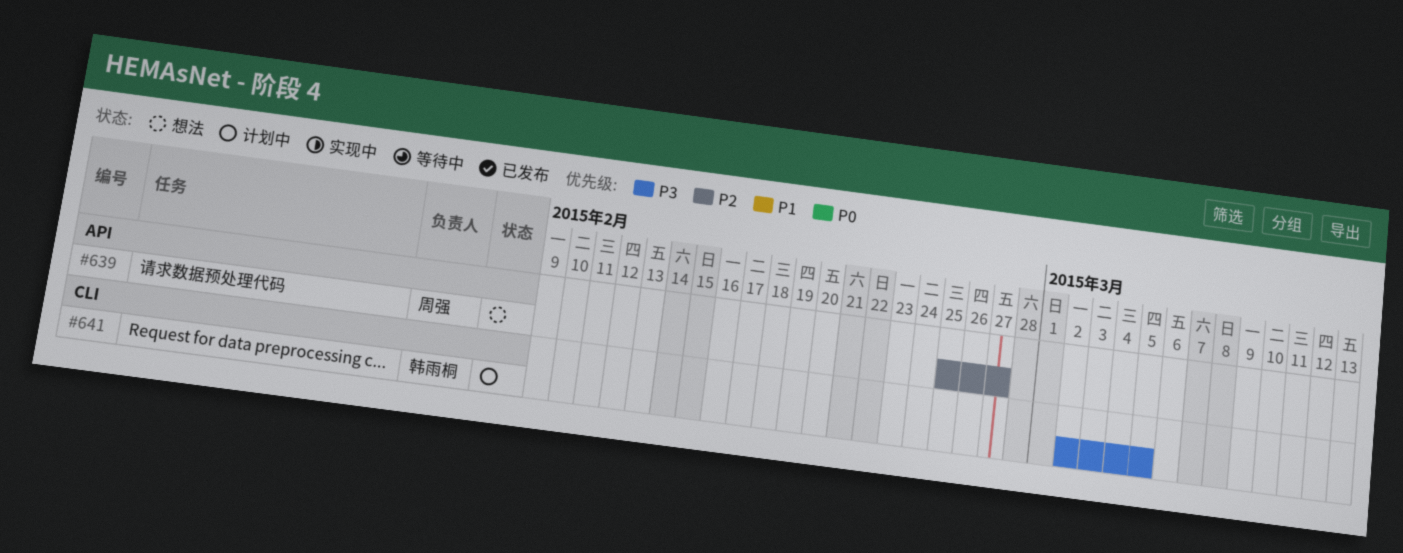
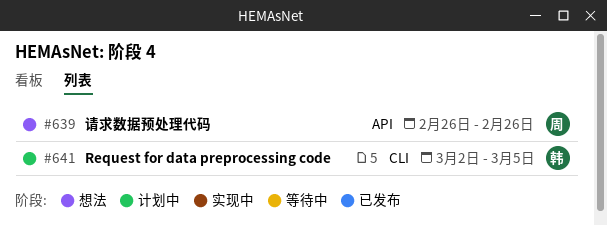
#639, start: Feb 25 -> Feb 26
#639, due: Feb 27 -> Feb 26

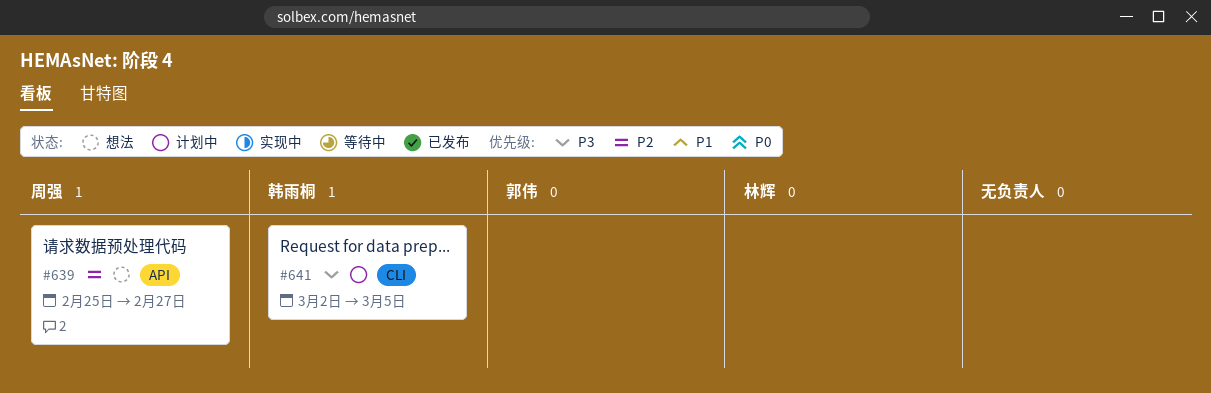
#639, start: Feb 26 -> Feb 25
#639, due: Feb 26 -> Feb 27

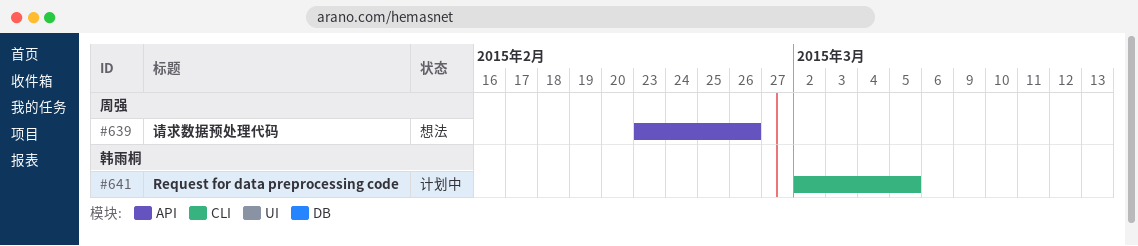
#639, start: Feb 25 -> Feb 23
#639, due: Feb 27 -> Feb 26

